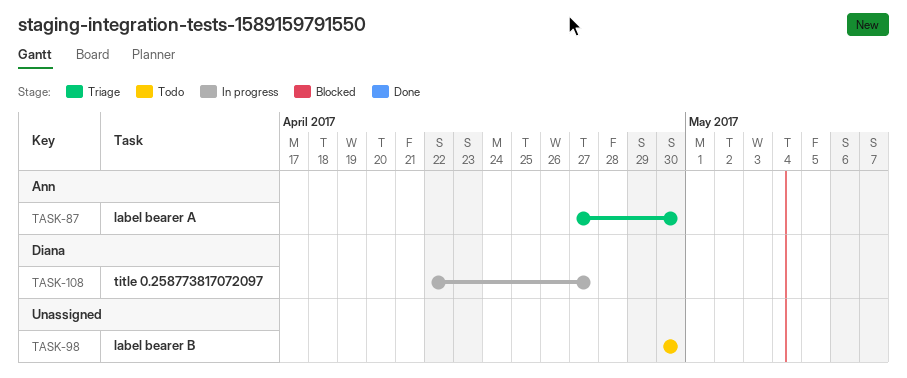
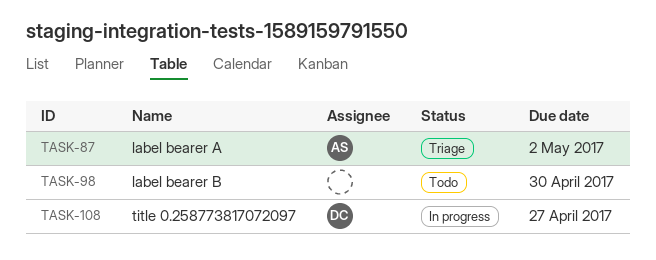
TASK-87, due: Apr 30 -> May 2

